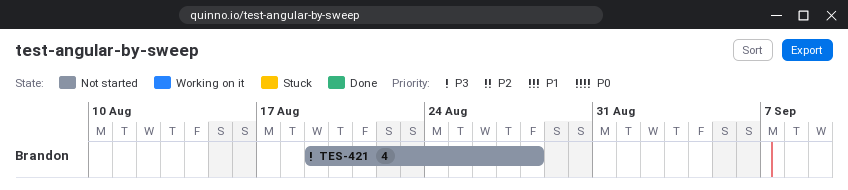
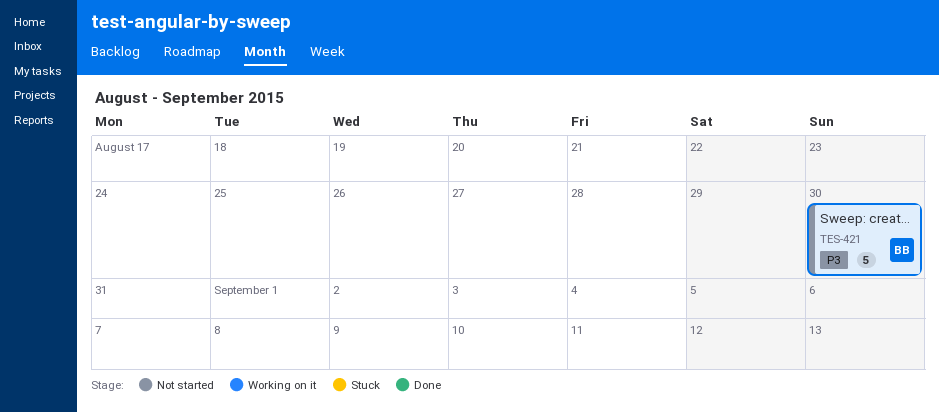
TES-421, estimate: 4 -> 5
TES-421, due: Aug 28 -> Aug 30

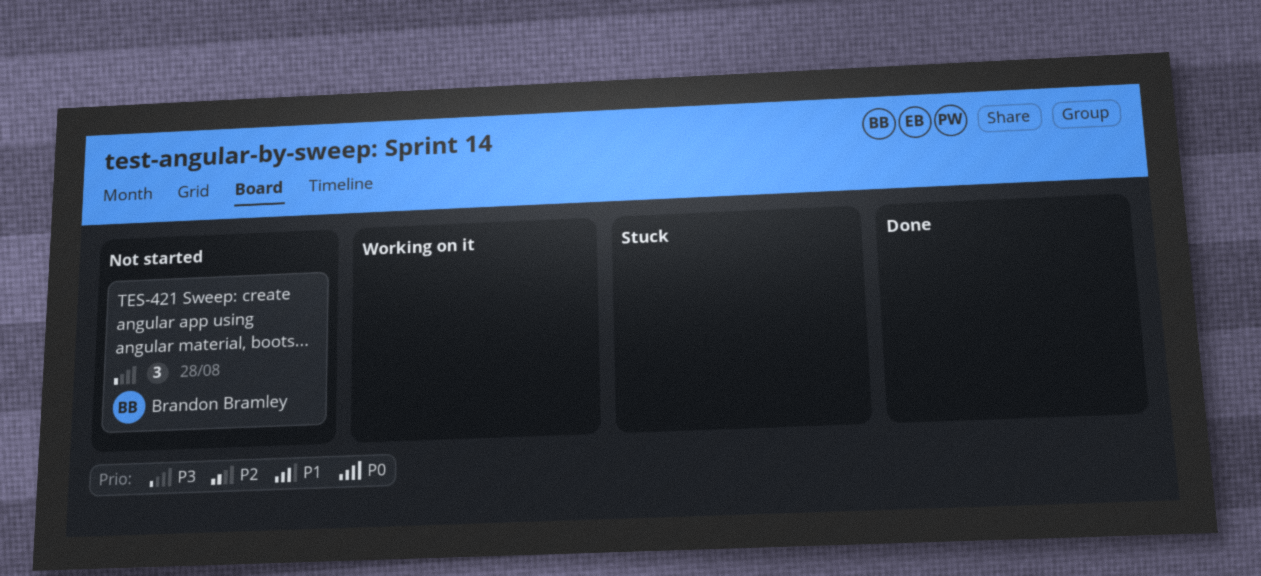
TES-421, estimate: 5 -> 3
TES-421, due: Aug 30 -> Aug 28

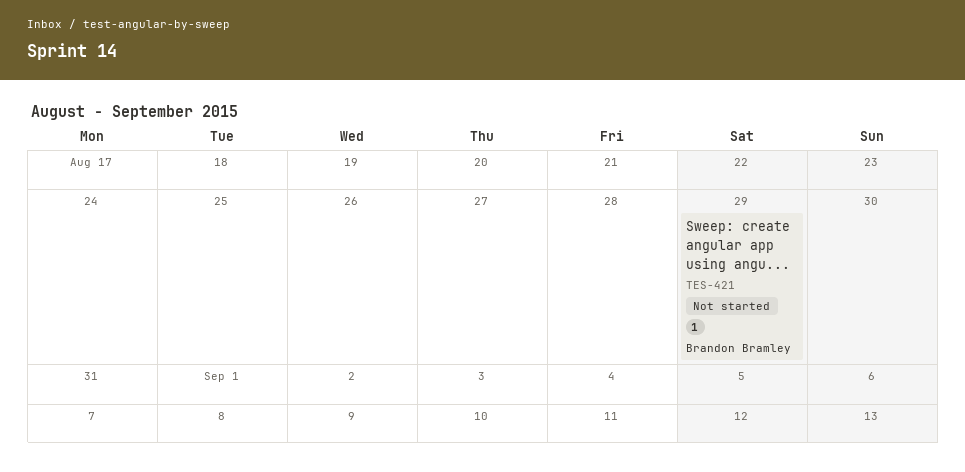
TES-421, estimate: 3 -> 1
TES-421, due: Aug 28 -> Aug 29

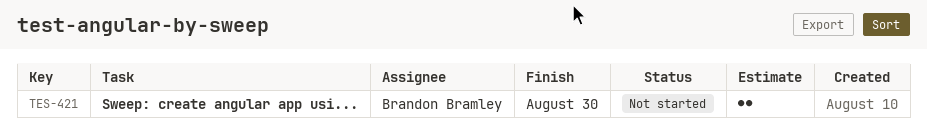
TES-421, estimate: 1 -> 2
TES-421, due: Aug 29 -> Aug 30

